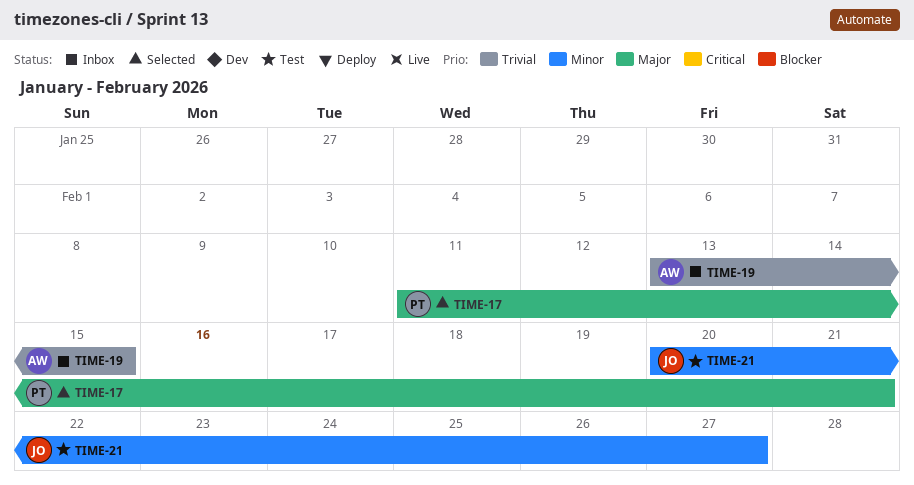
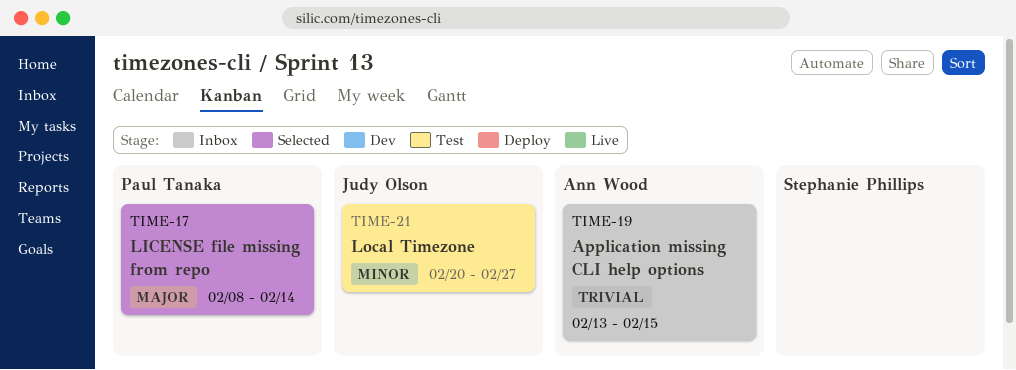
TIME-17, start: Feb 11 -> Feb 8
TIME-17, due: Feb 21 -> Feb 14

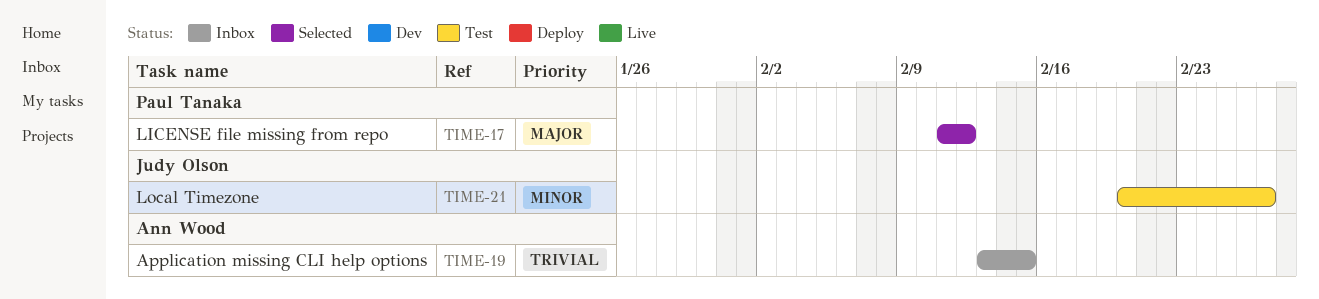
TIME-17, start: Feb 8 -> Feb 11
TIME-17, due: Feb 14 -> Feb 12

